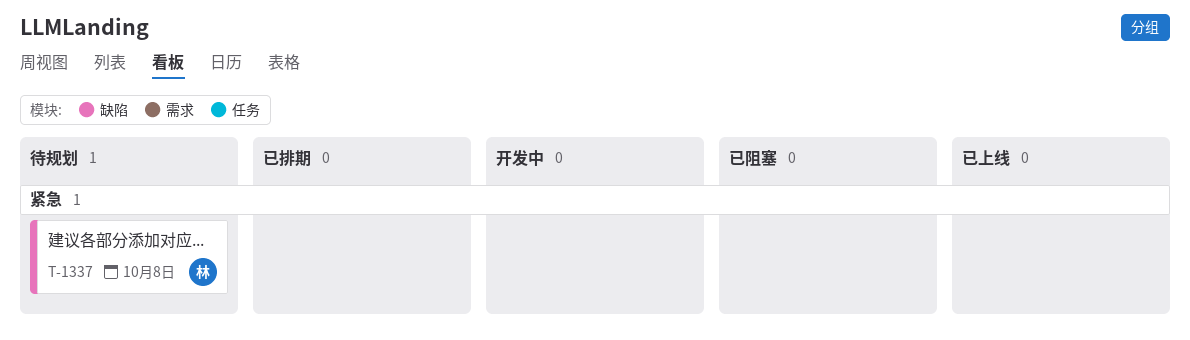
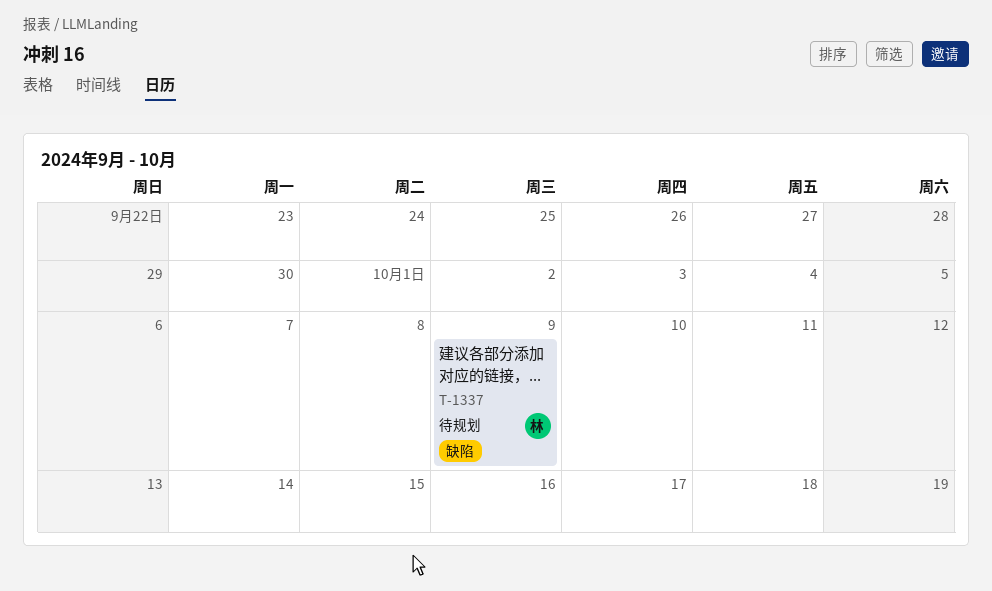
T-1337, due: Oct 8 -> Oct 9

